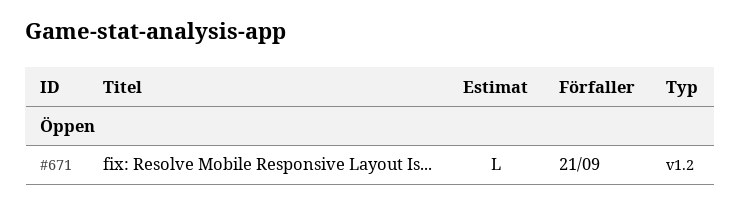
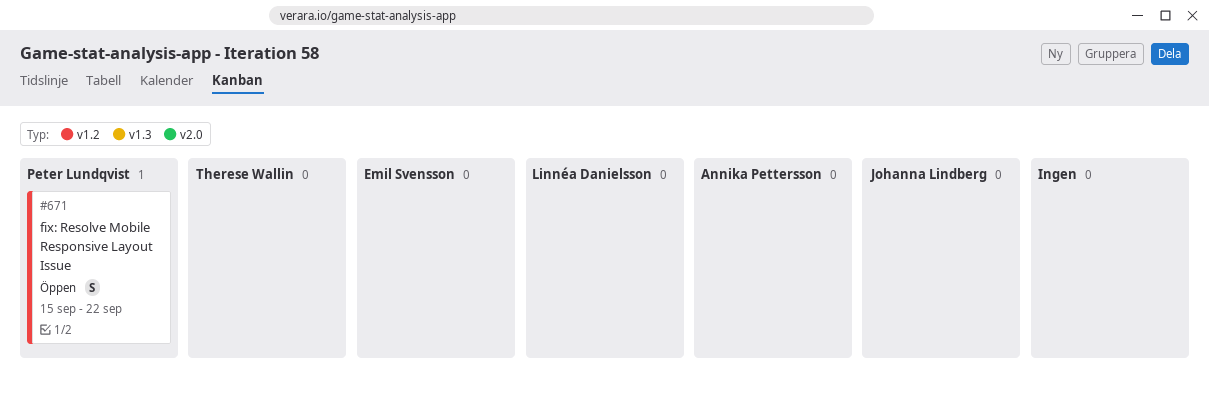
#671, estimate: L -> S
#671, due: Sep 21 -> Sep 22

